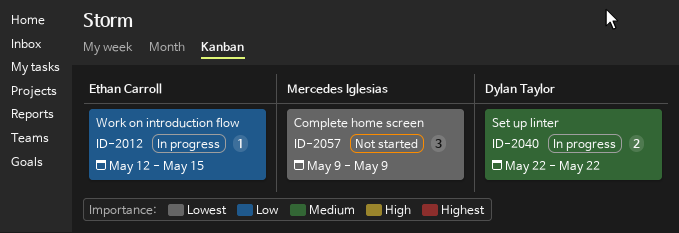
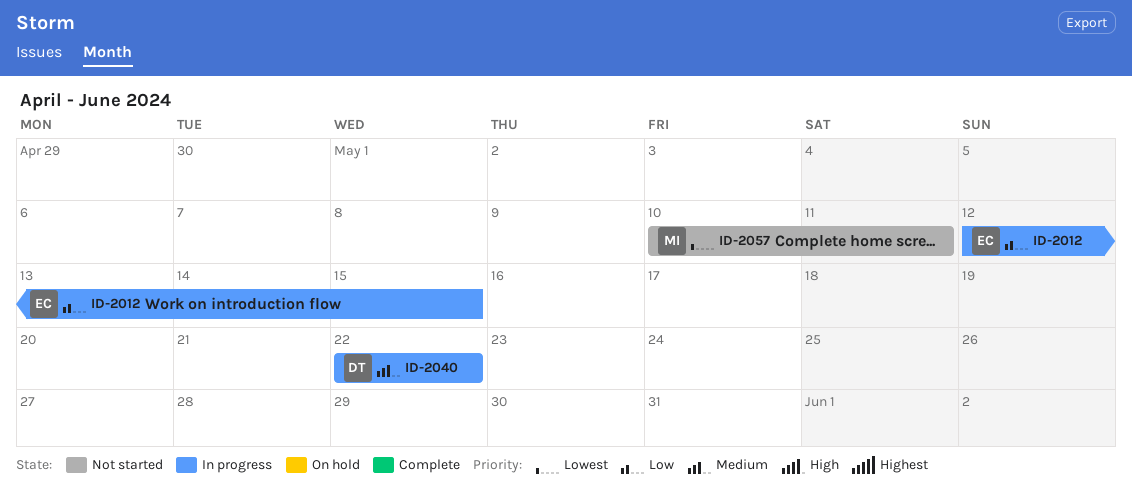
ID-2057, start: May 9 -> May 10
ID-2057, due: May 9 -> May 11

